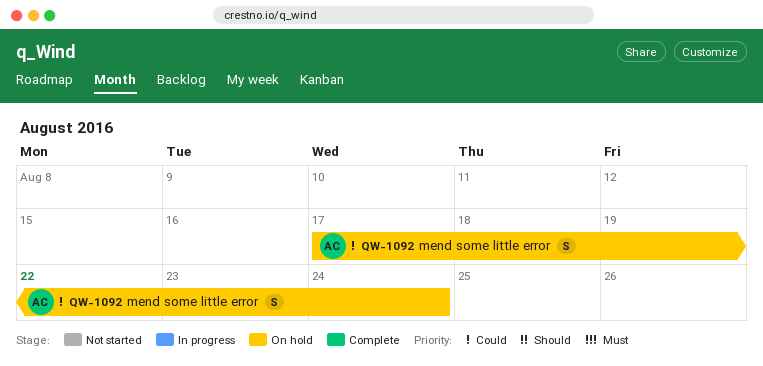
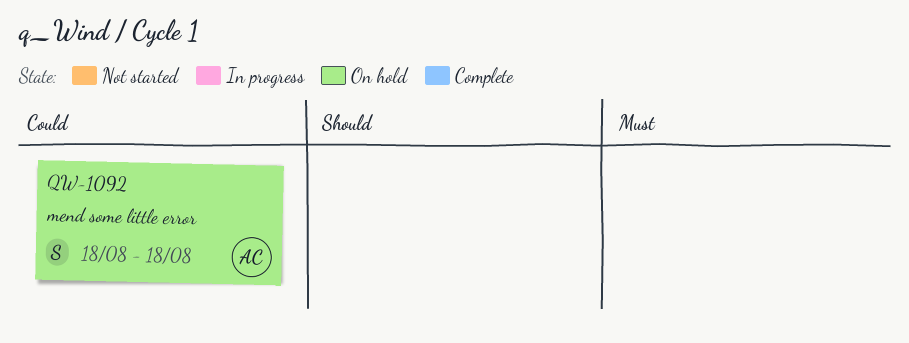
QW-1092, start: Aug 17 -> Aug 18
QW-1092, due: Aug 24 -> Aug 18

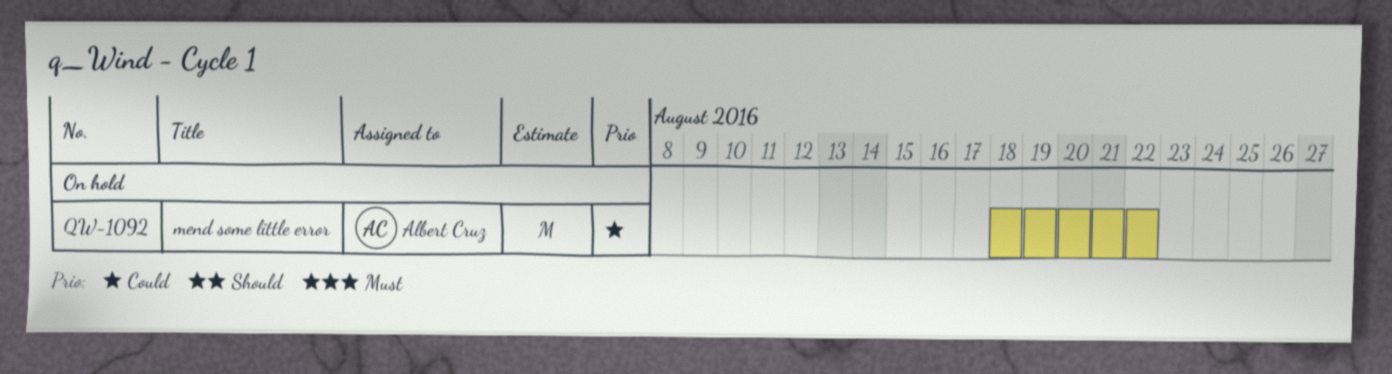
QW-1092, estimate: S -> M
QW-1092, due: Aug 18 -> Aug 22

